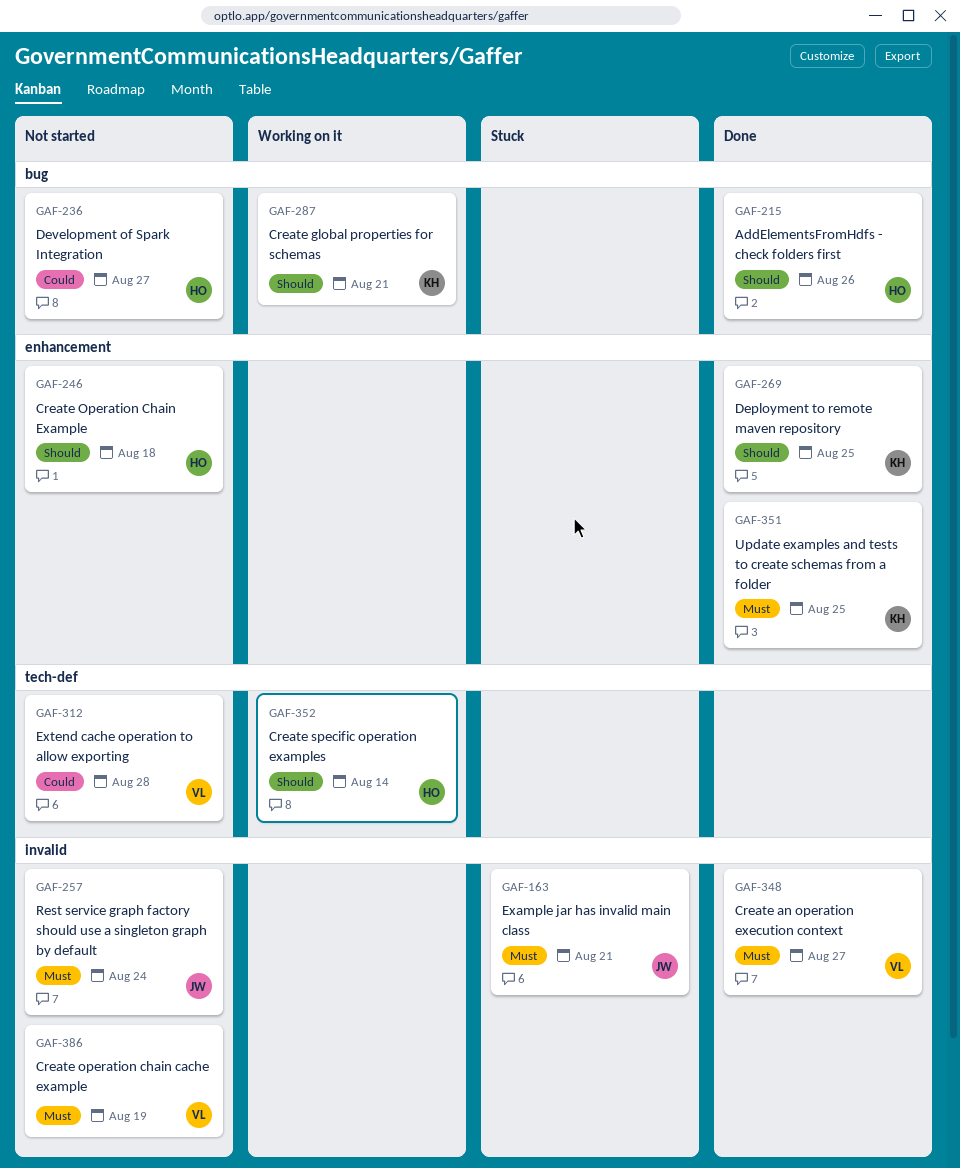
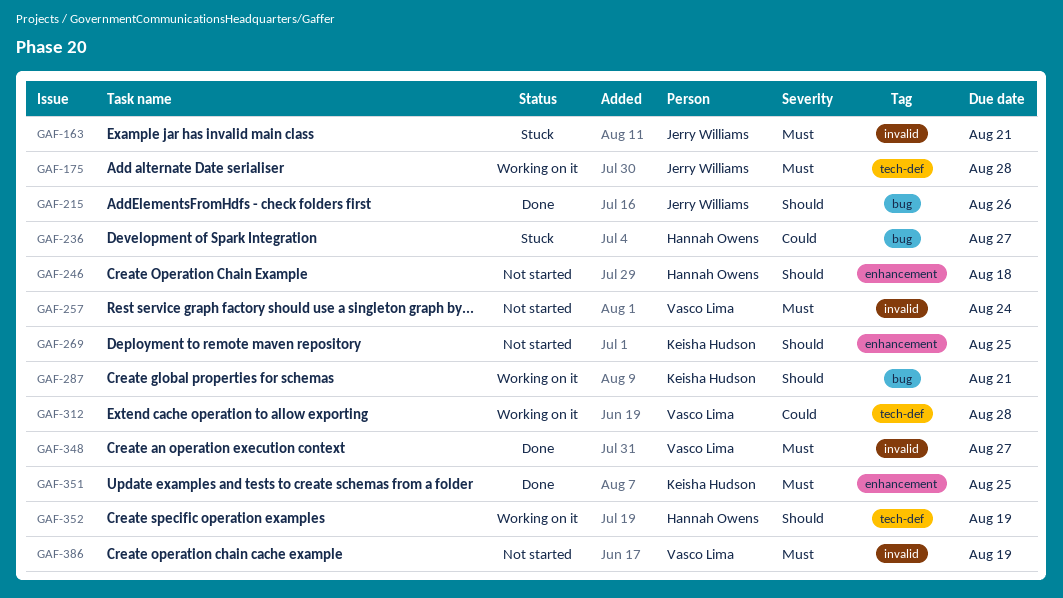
GAF-175: none -> present
GAF-215, owner: Hannah Owens -> Jerry Williams
GAF-236, status: Not started -> Stuck
GAF-257, owner: Jerry Williams -> Vasco Lima
GAF-269, status: Done -> Not started
GAF-312, status: Not started -> Working on it
GAF-352, due: Aug 14 -> Aug 19

